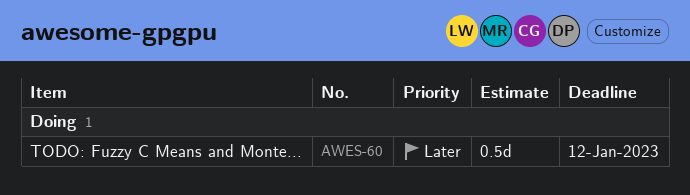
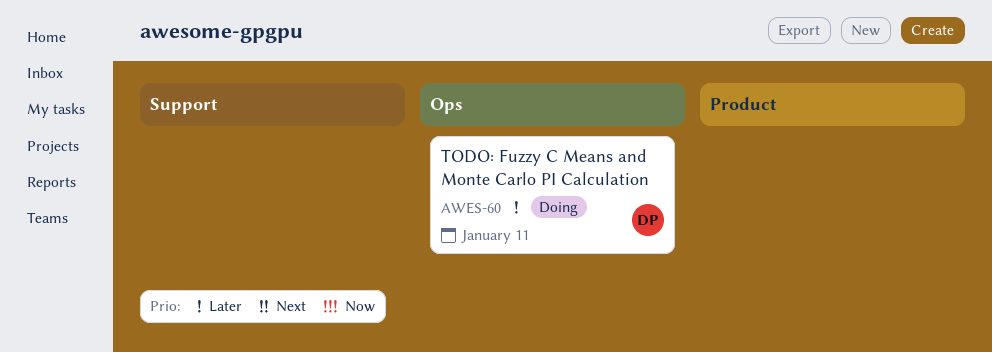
AWES-60, due: Jan 12 -> Jan 11

